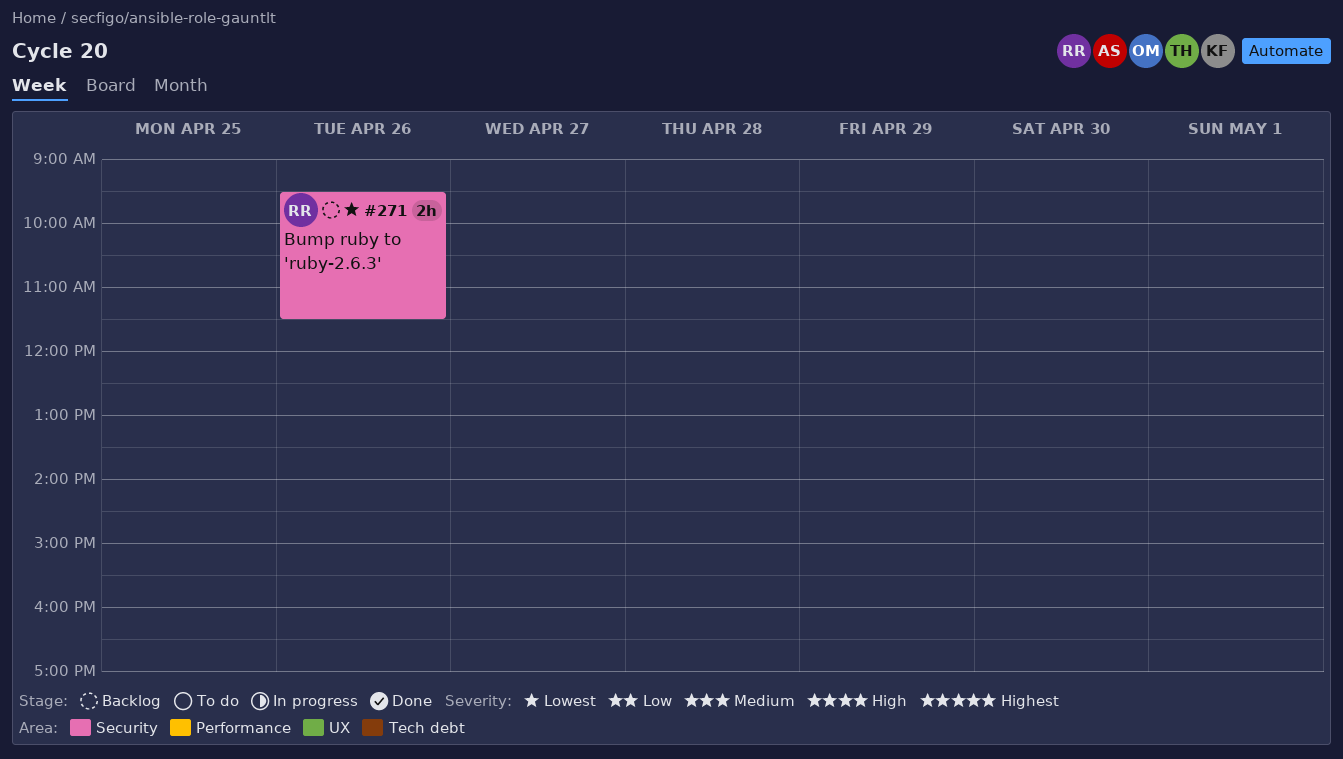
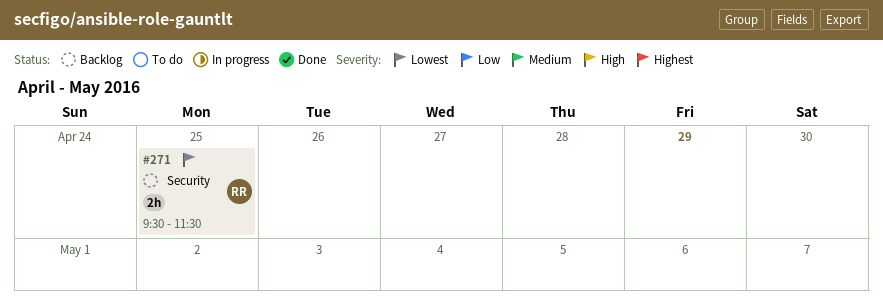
#271, day: Apr 26 -> Apr 25

